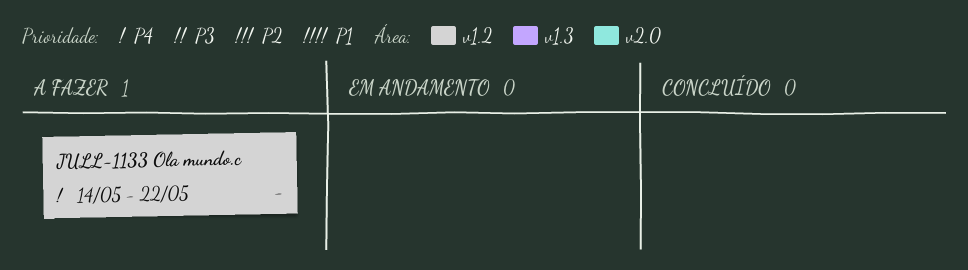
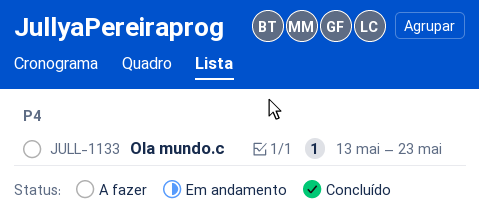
JULL-1133, start: May 14 -> May 13
JULL-1133, due: May 22 -> May 23

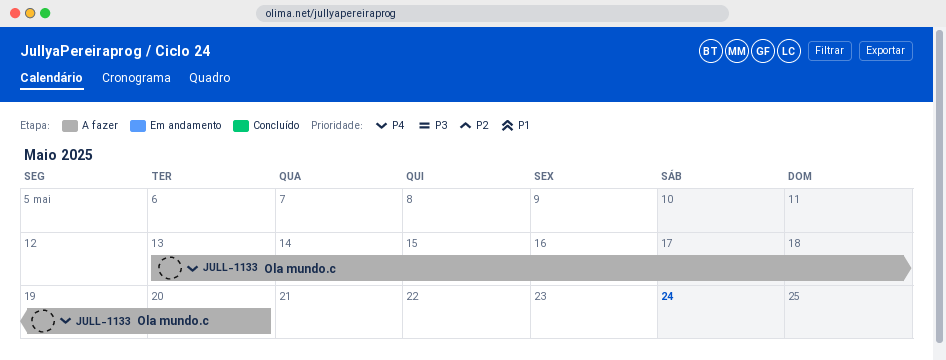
JULL-1133, due: May 23 -> May 20

